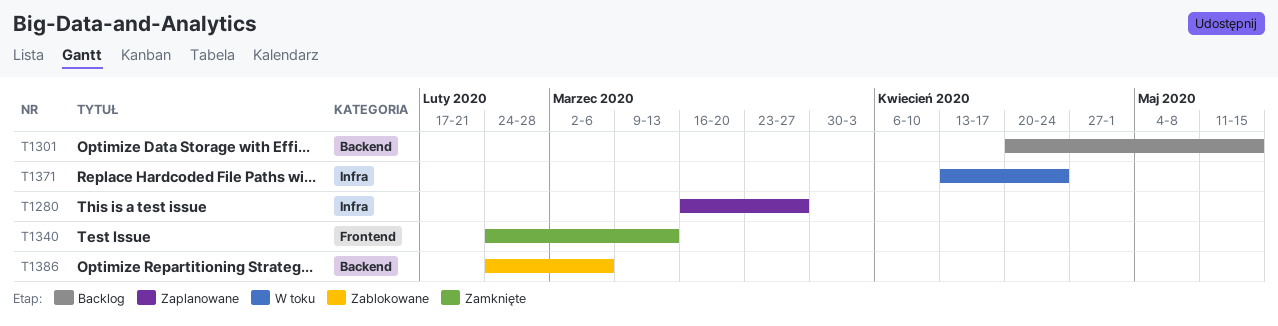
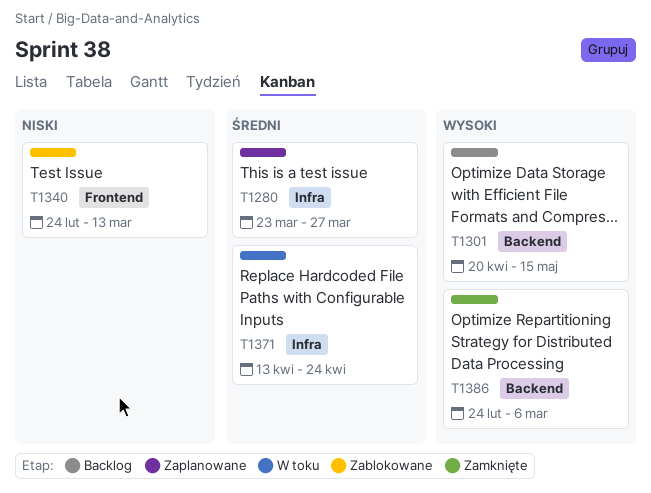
T1280, start: Mar 16 -> Mar 23
T1340, status: Zamknięte -> Zablokowane
T1386, status: Zablokowane -> Zamknięte

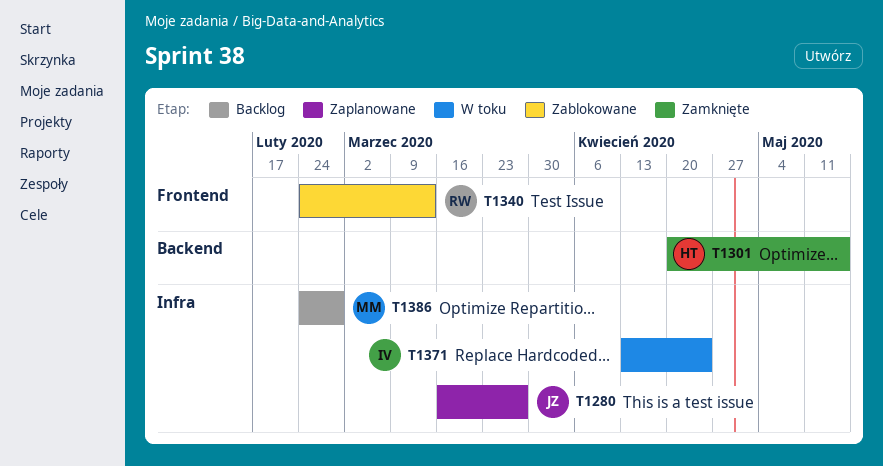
T1280, start: Mar 23 -> Mar 16
T1301, status: Backlog -> Zamknięte
T1386, status: Zamknięte -> Backlog
T1386, label: Backend -> Infra
T1386, due: Mar 6 -> Feb 28

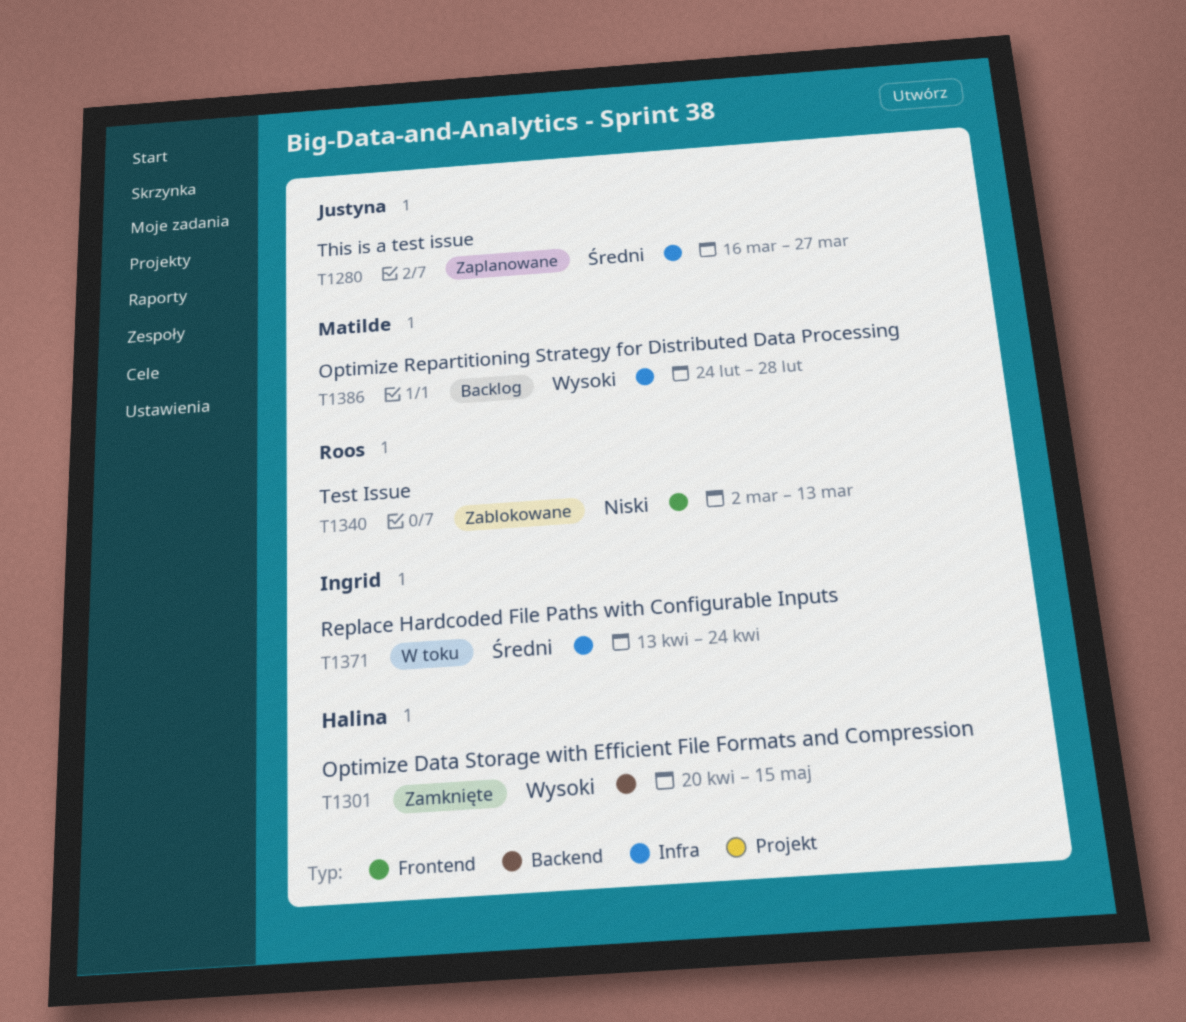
T1340, start: Feb 24 -> Mar 2

